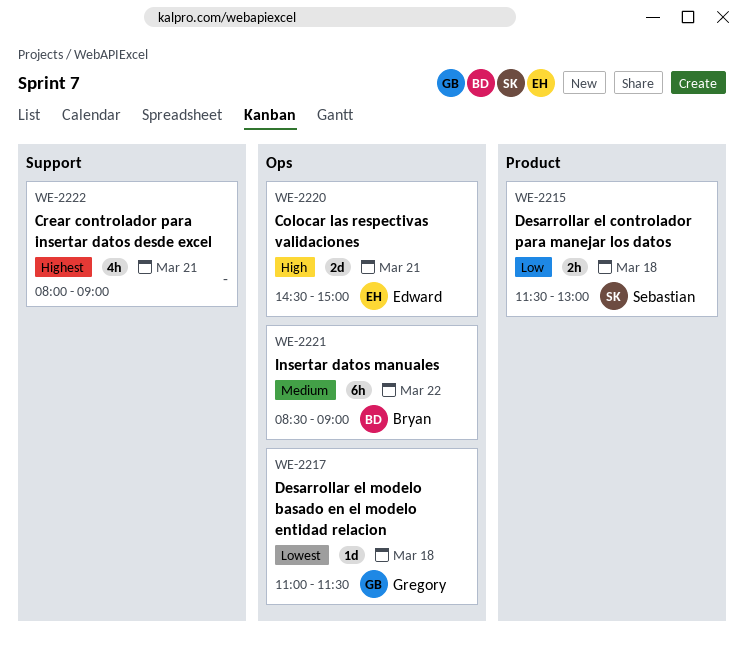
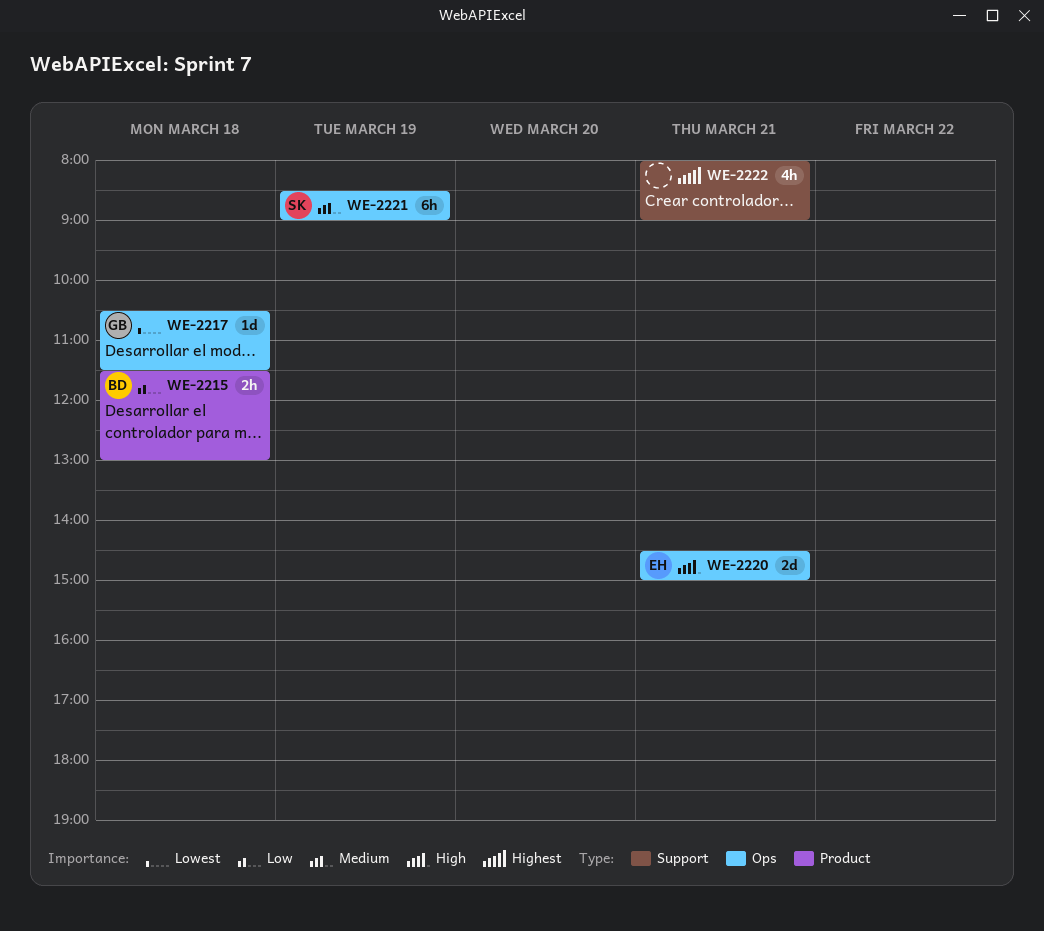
WE-2215, owner: Sebastian -> Bryan
WE-2217, begins: 11:00 -> 10:30
WE-2221, owner: Bryan -> Sebastian
WE-2221, day: Mar 22 -> Mar 19

